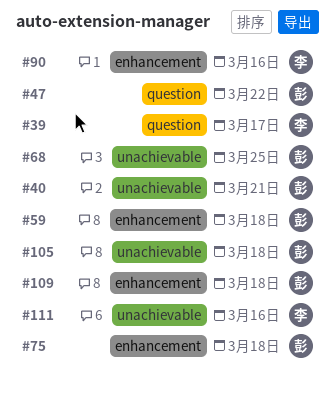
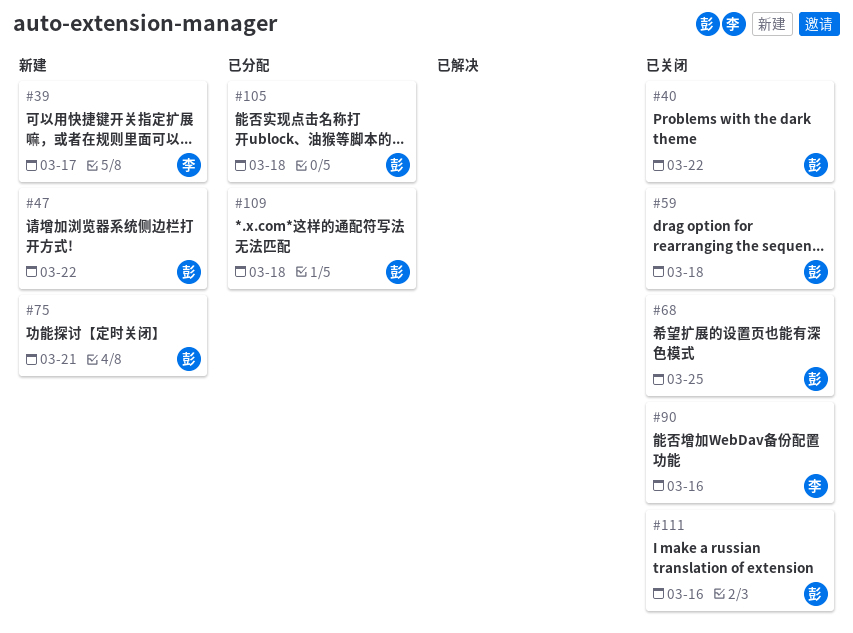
#40, due: Mar 21 -> Mar 22
#75, due: Mar 18 -> Mar 21
#111, owner: 李 -> 彭

